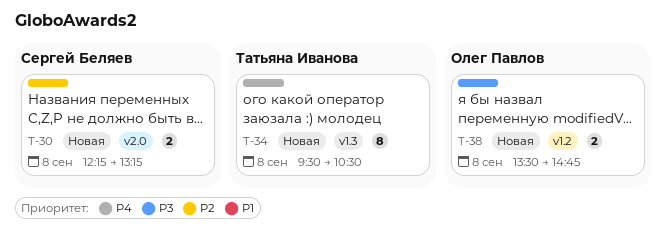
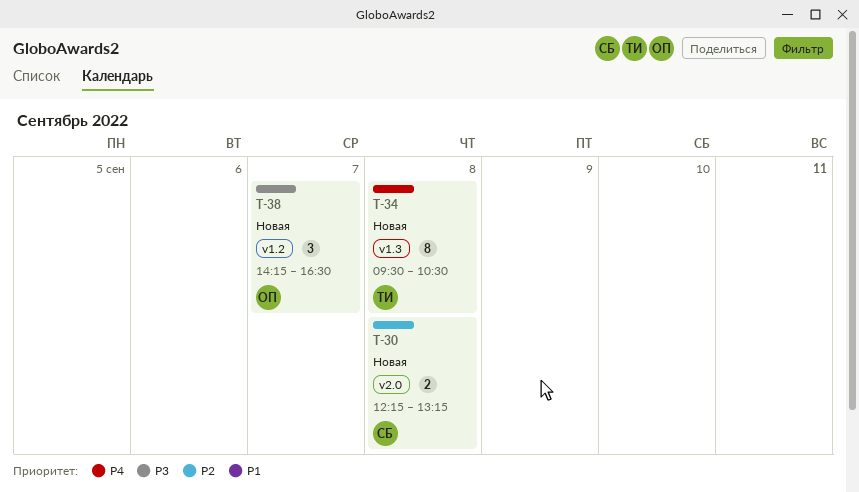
T-38, estimate: 2 -> 3
T-38, day: Sep 8 -> Sep 7
T-38, begins: 13:30 -> 14:15
T-38, ends: 14:45 -> 16:30

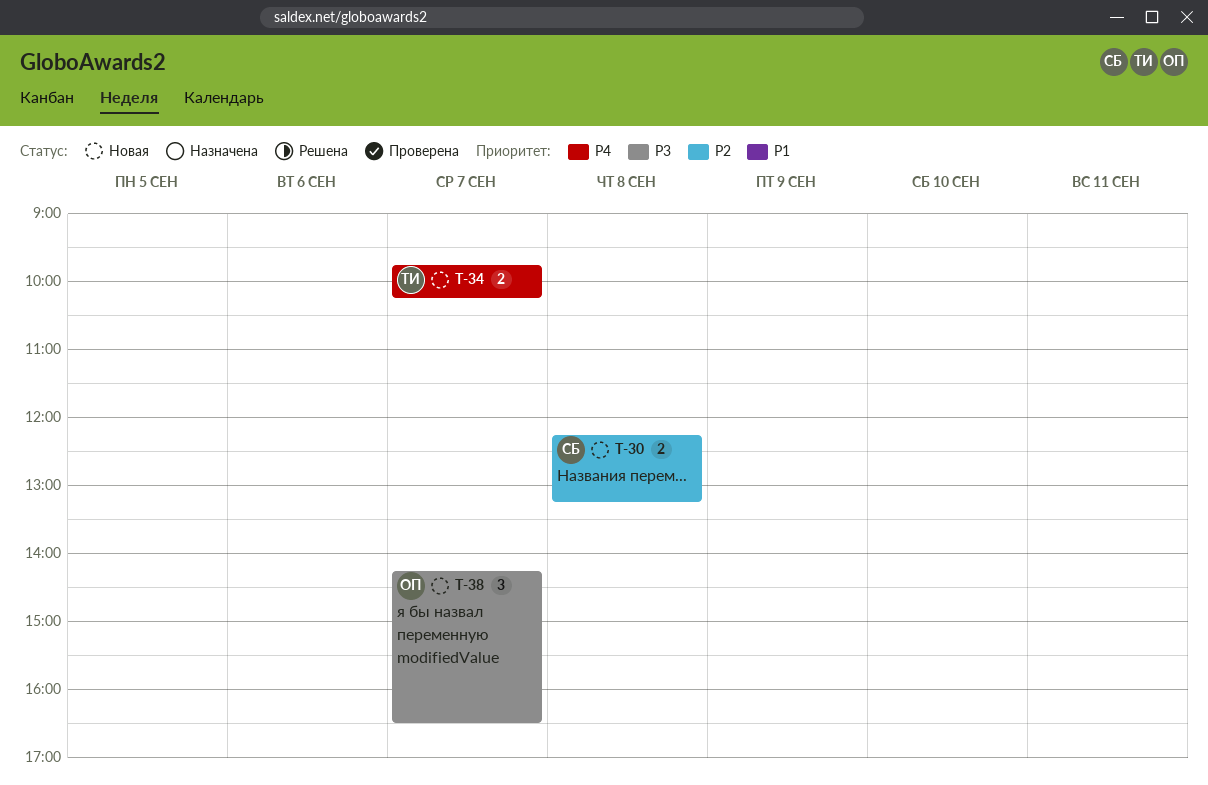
T-34, estimate: 8 -> 2
T-34, day: Sep 8 -> Sep 7
T-34, begins: 09:30 -> 09:45
T-34, ends: 10:30 -> 10:15

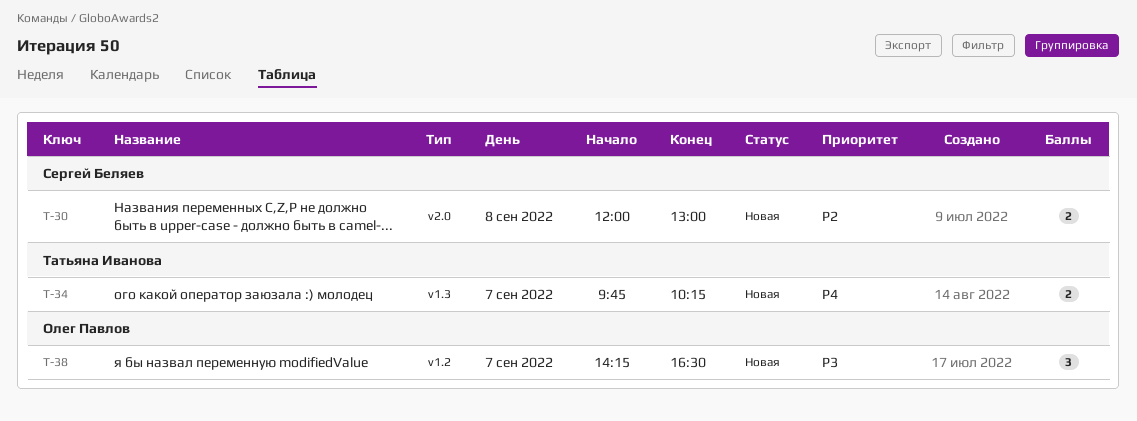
T-30, begins: 12:15 -> 12:00
T-30, ends: 13:15 -> 13:00

